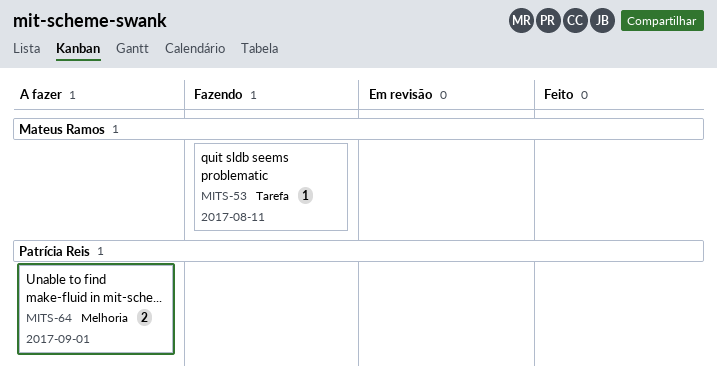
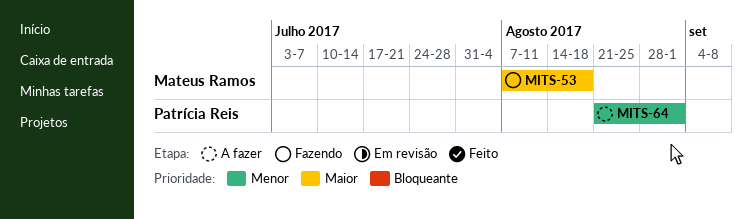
MITS-53, due: Aug 11 -> Aug 18

